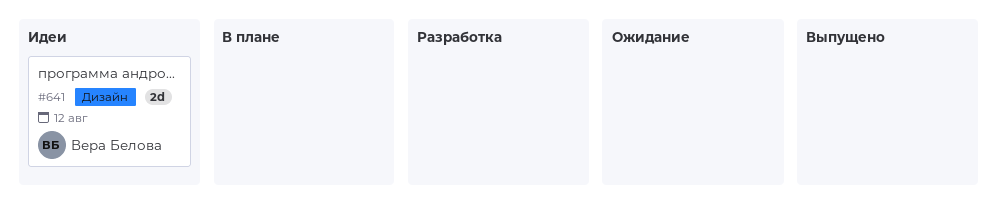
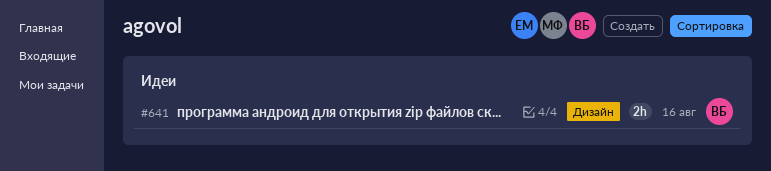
#641, estimate: 2d -> 2h
#641, due: Aug 12 -> Aug 16

